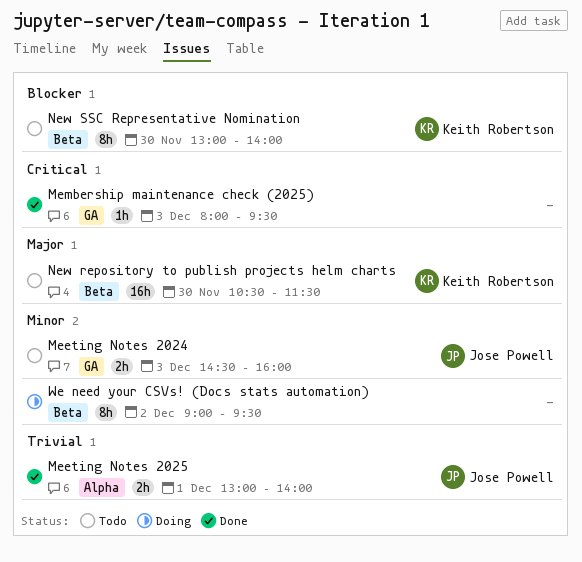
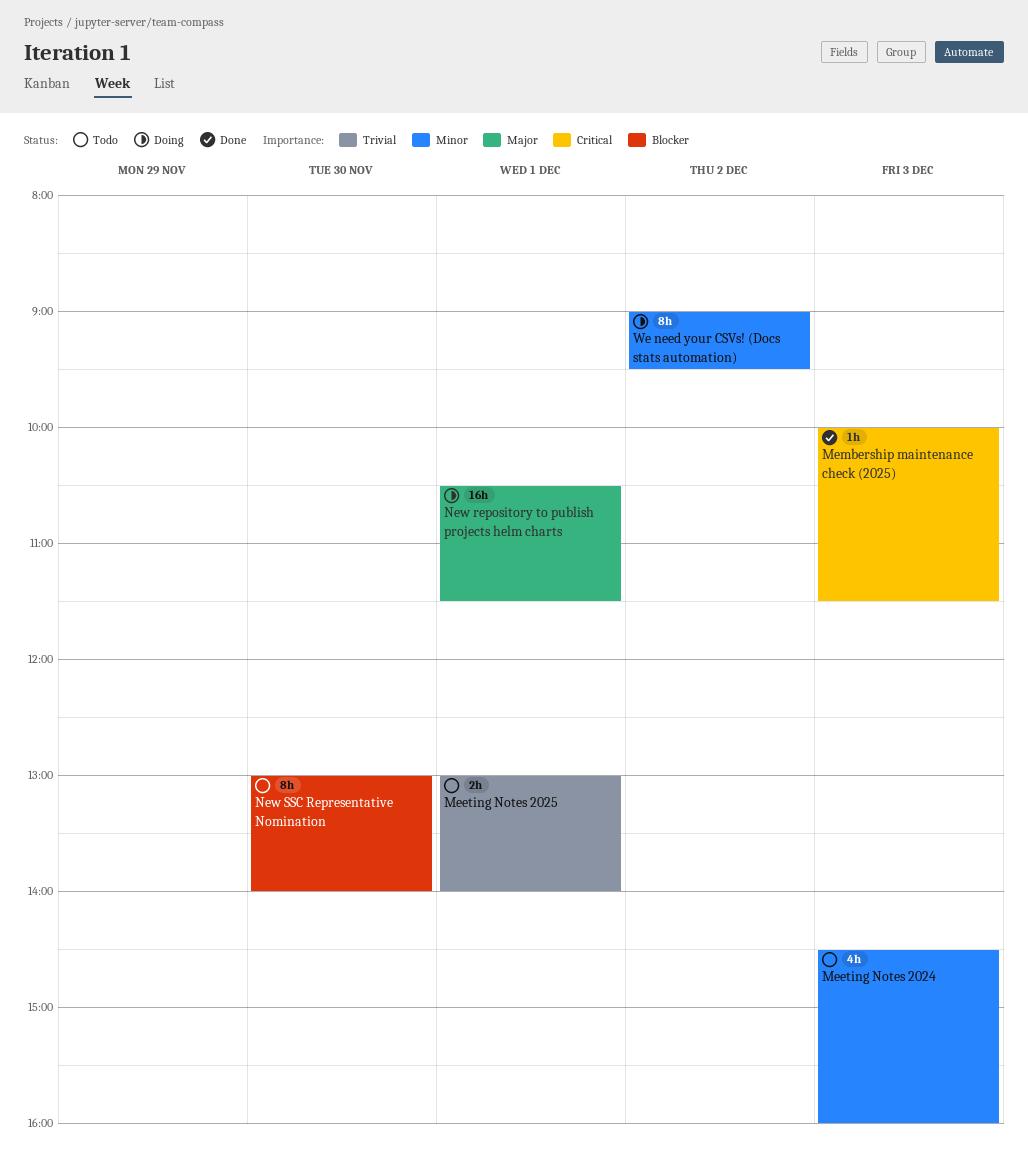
Meeting Notes 2024, estimate: 2h -> 4h
Meeting Notes 2025, status: Done -> Todo
Membership maintenance check (2025), begins: 08:00 -> 10:00
Membership maintenance check (2025), ends: 09:30 -> 11:30
New repository to publish projects helm charts, status: Todo -> Doing
New repository to publish projects helm charts, day: Nov 30 -> Dec 1

